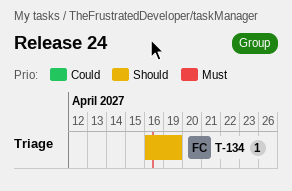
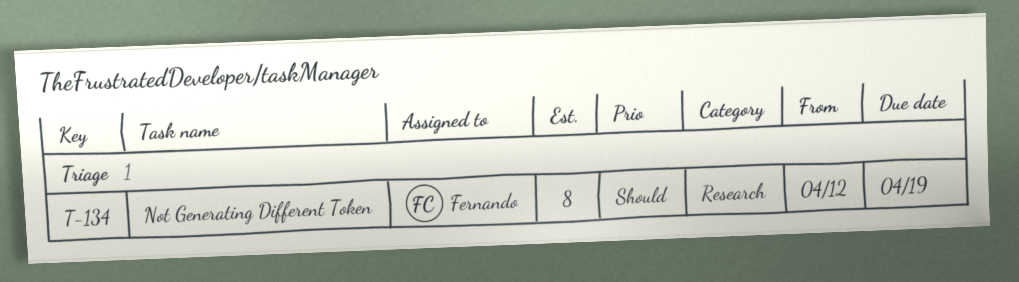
T-134, estimate: 1 -> 8
T-134, start: Apr 16 -> Apr 12

